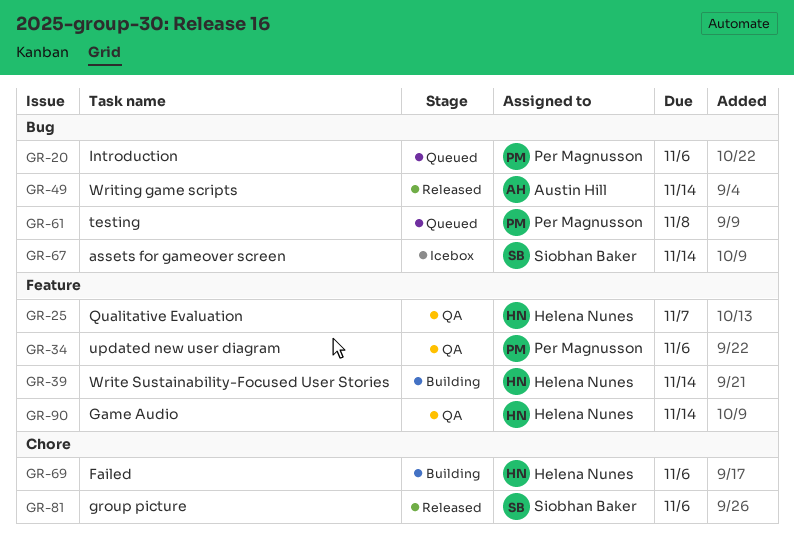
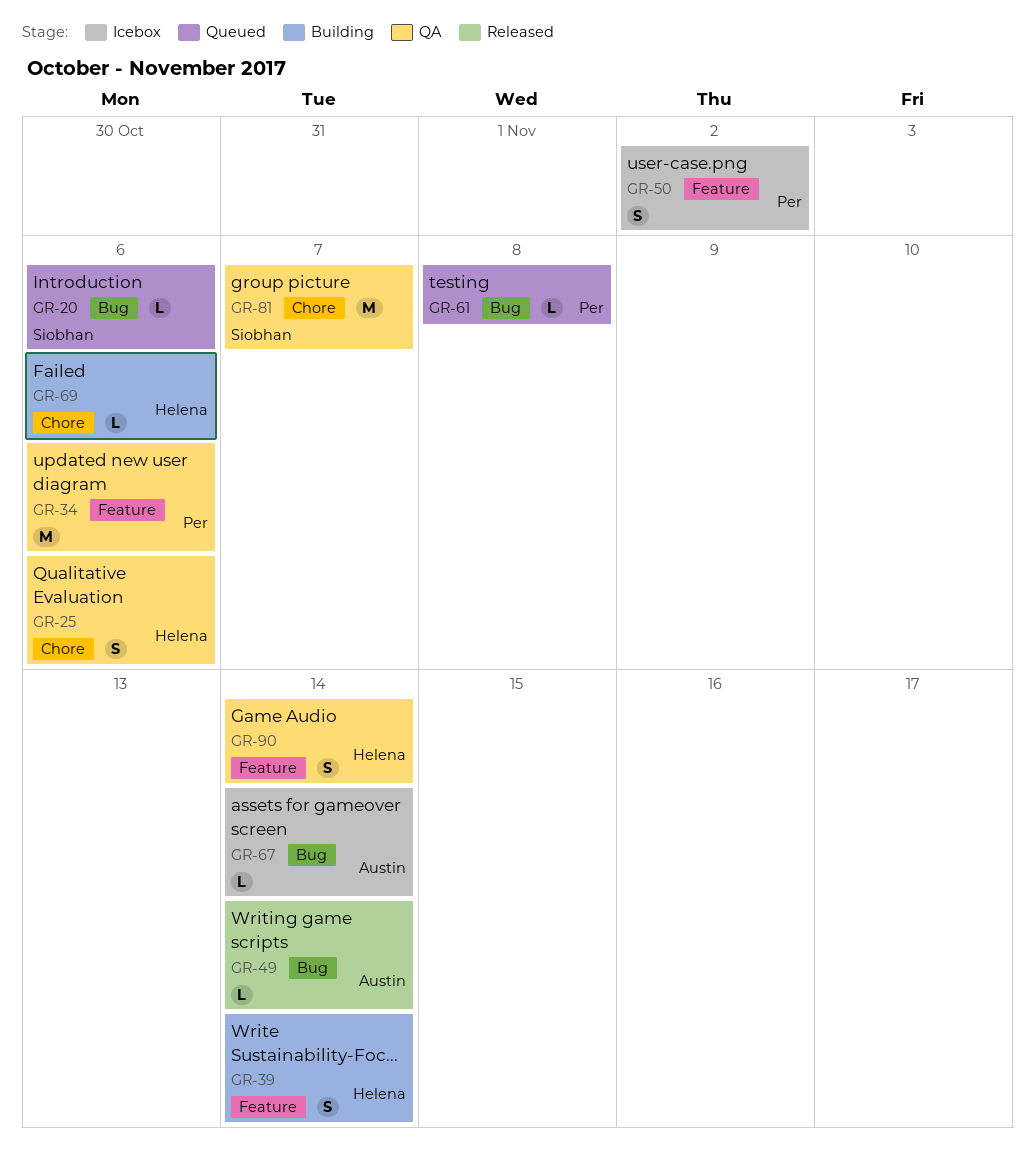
GR-20, owner: Per Magnusson -> Siobhan Baker
GR-25, label: Feature -> Chore
GR-25, due: Nov 7 -> Nov 6
GR-50: none -> present
GR-67, owner: Siobhan Baker -> Austin Hill
GR-81, status: Released -> QA
GR-81, due: Nov 6 -> Nov 7

